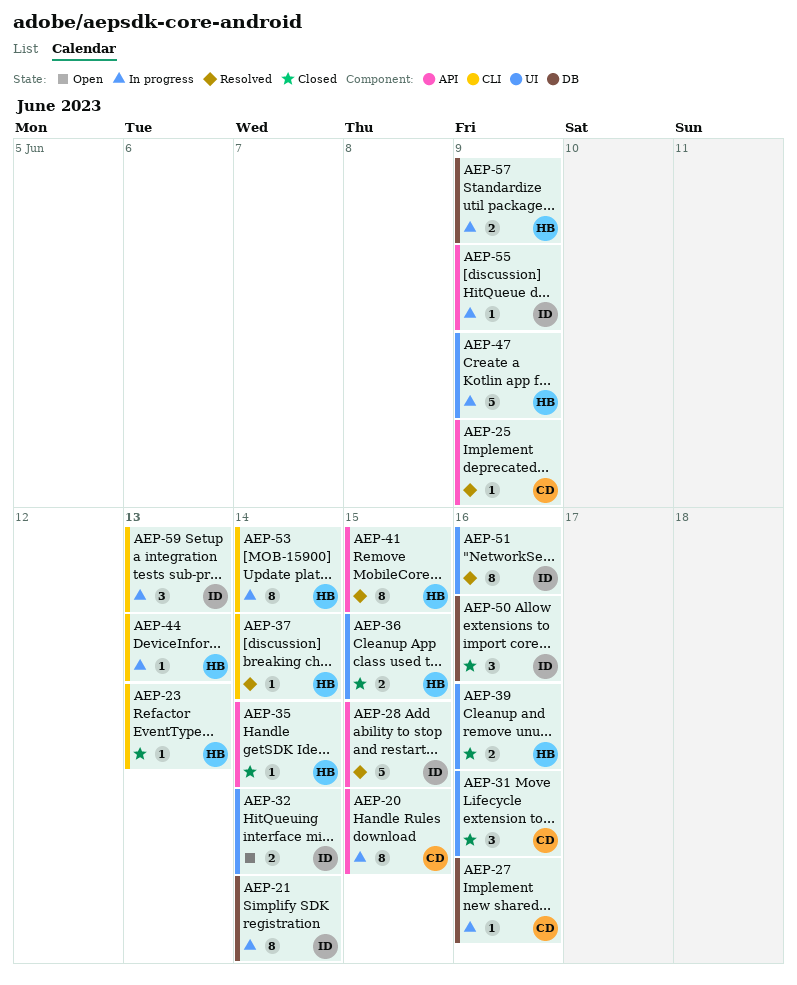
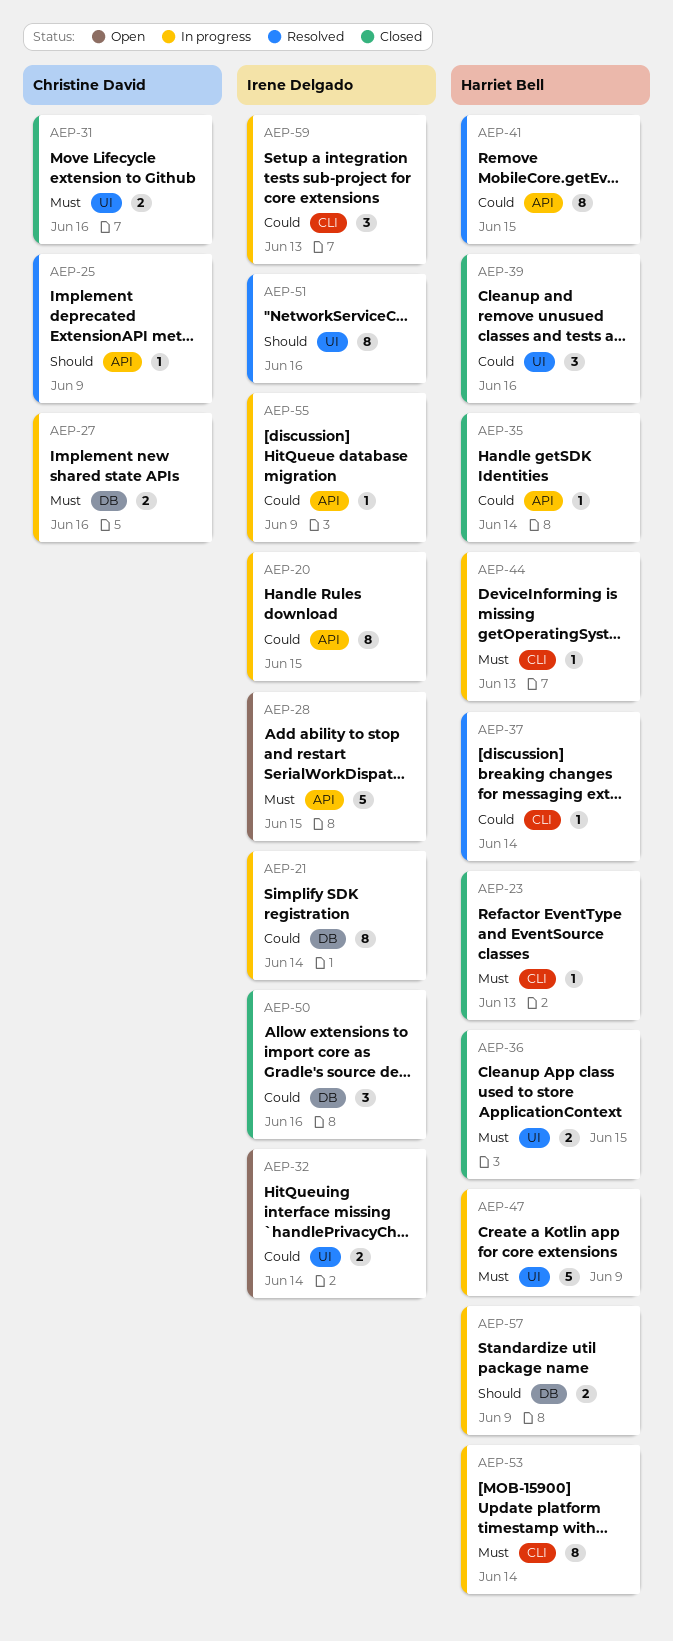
AEP-20, owner: Christine David -> Irene Delgado
AEP-27, estimate: 1 -> 2
AEP-28, status: Resolved -> Open
AEP-31, estimate: 3 -> 2
AEP-39, estimate: 2 -> 3

